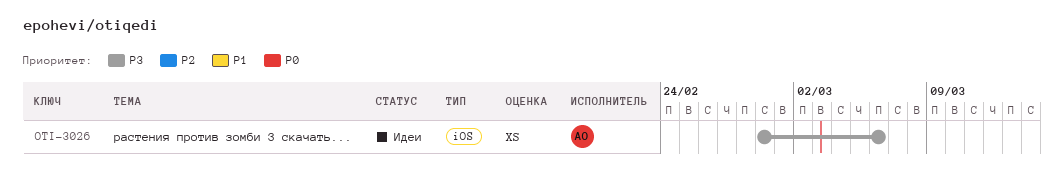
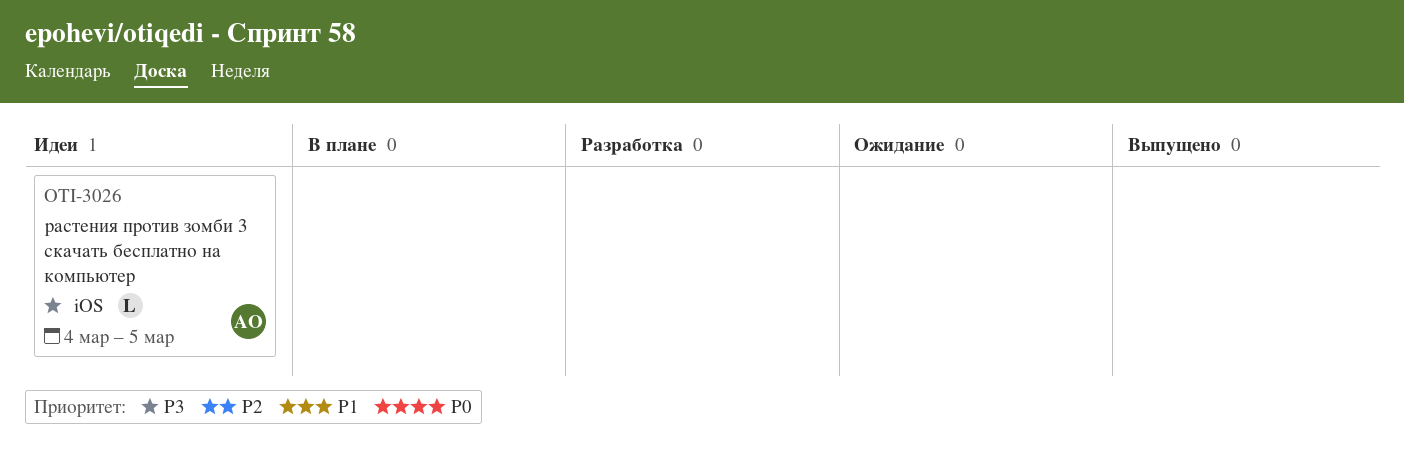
OTI-3026, estimate: XS -> L
OTI-3026, start: Feb 29 -> Mar 4
OTI-3026, due: Mar 6 -> Mar 5

